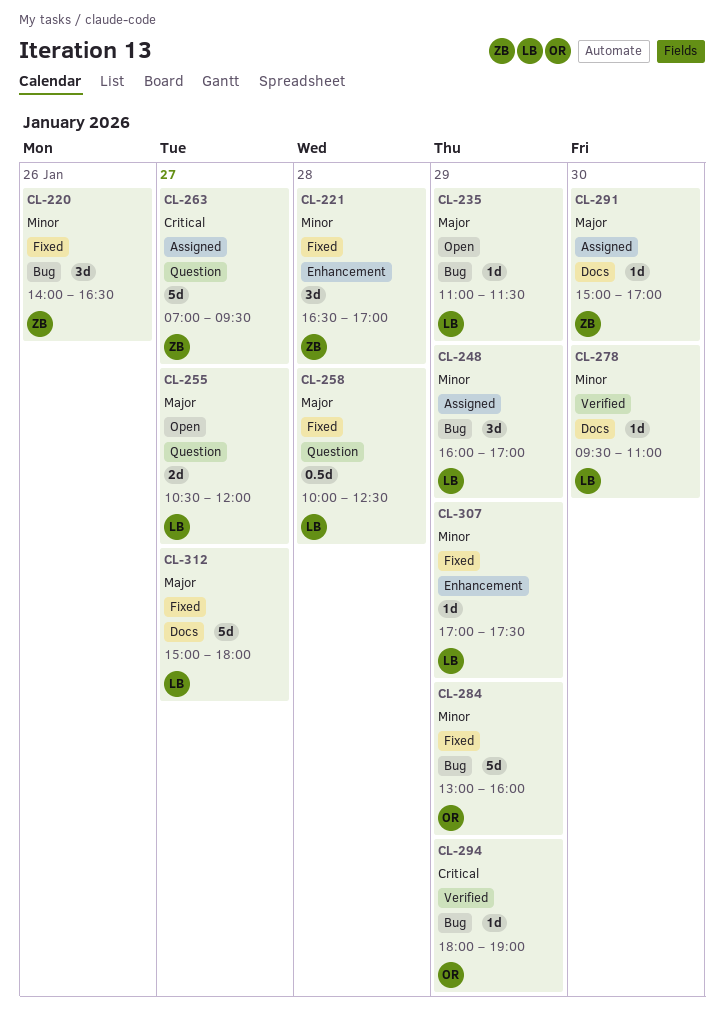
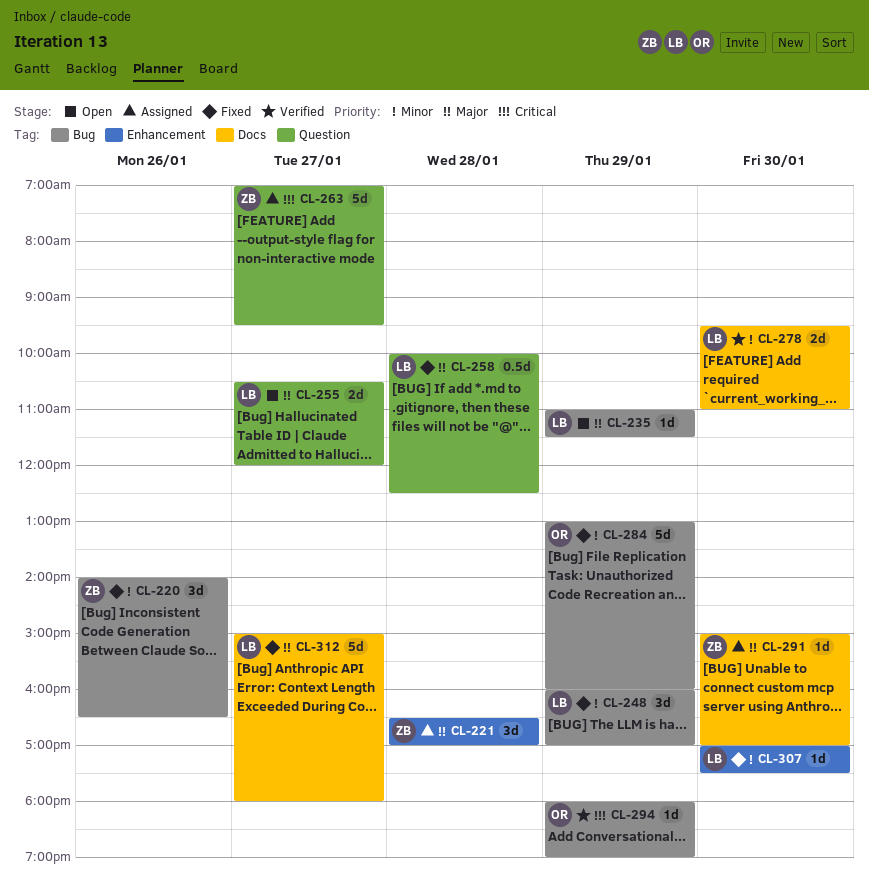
CL-221, status: Fixed -> Assigned
CL-221, priority: Minor -> Major
CL-248, status: Assigned -> Fixed
CL-278, estimate: 1d -> 2d
CL-307, day: Jan 29 -> Jan 30

